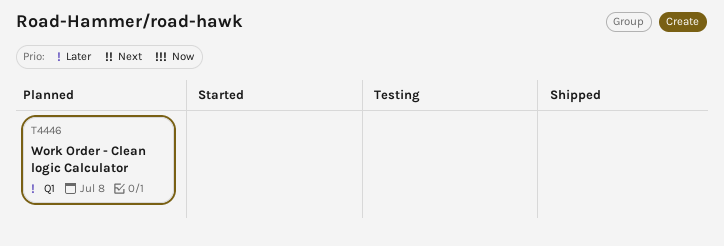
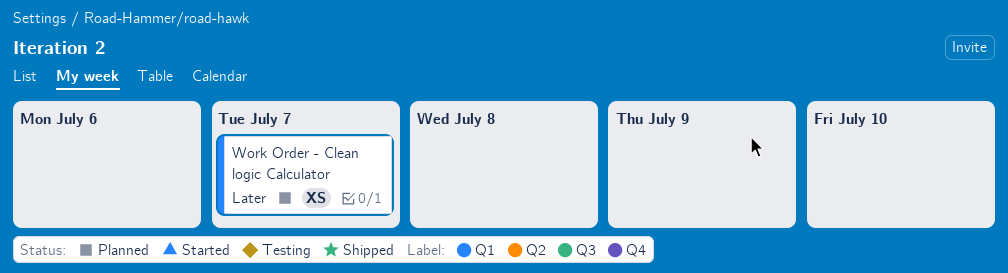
Work Order - Clean logic Calculator, due: Jul 8 -> Jul 7

